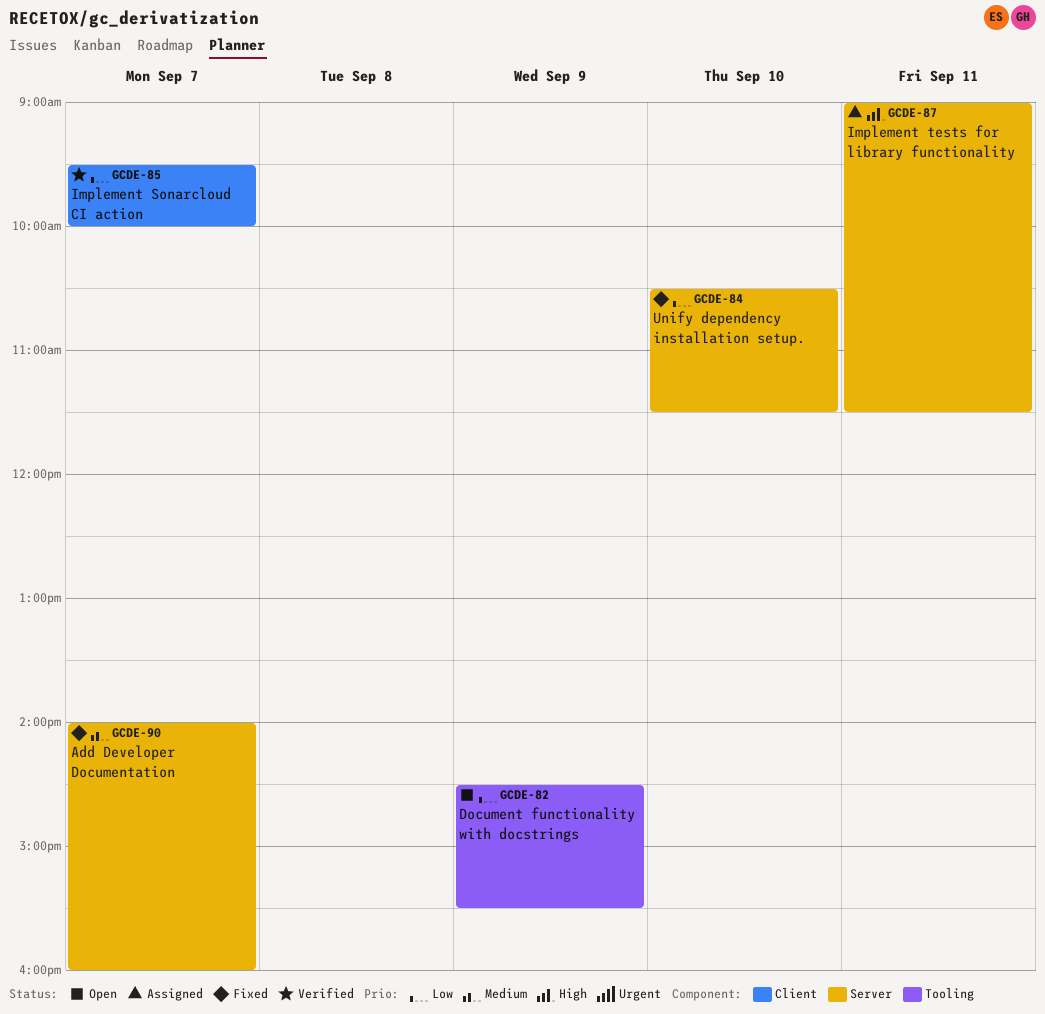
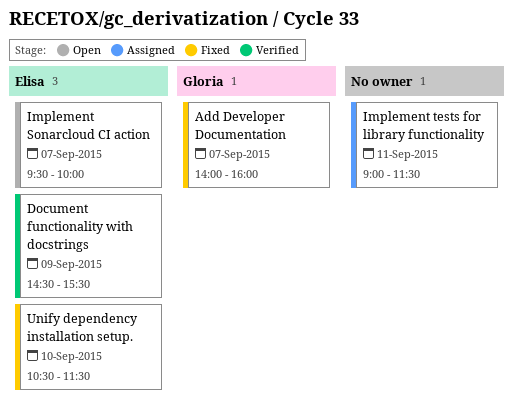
Document functionality with docstrings, status: Open -> Verified
Implement Sonarcloud CI action, status: Verified -> Open

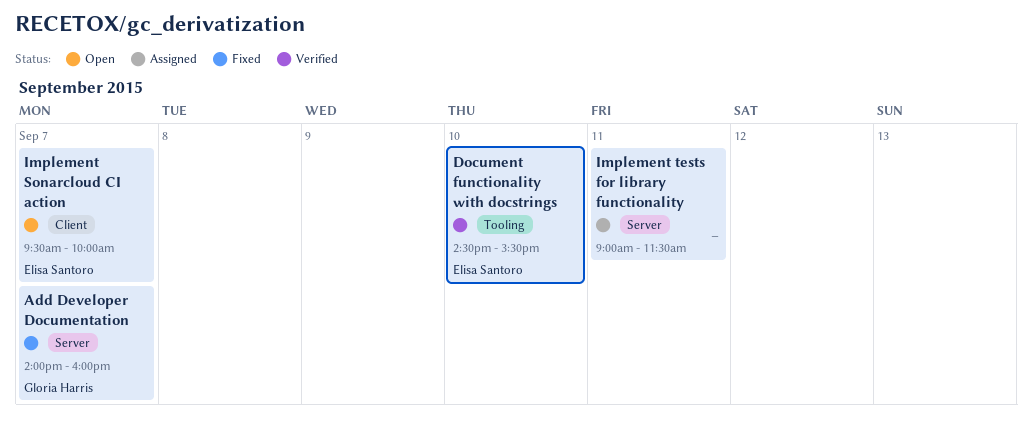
Document functionality with docstrings, day: Sep 9 -> Sep 10
Unify dependency installation setup.: present -> none

